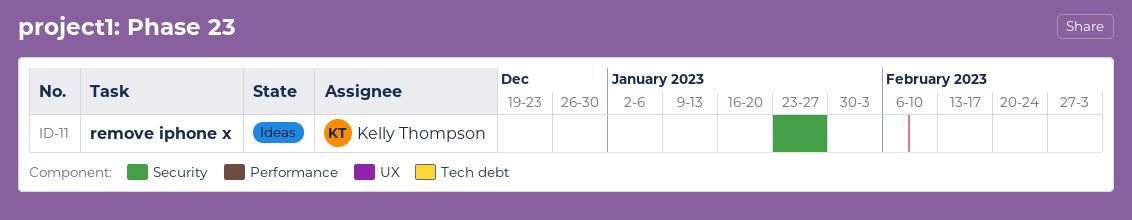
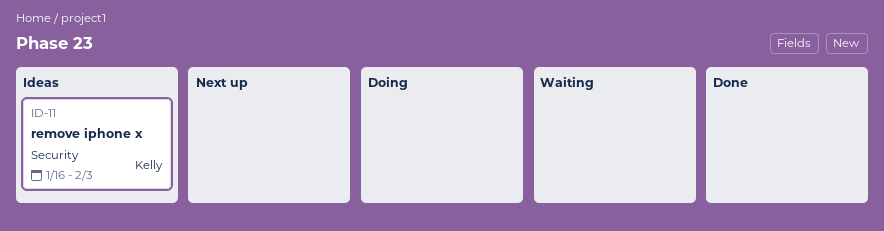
ID-11, start: Jan 23 -> Jan 16
ID-11, due: Jan 27 -> Feb 3

